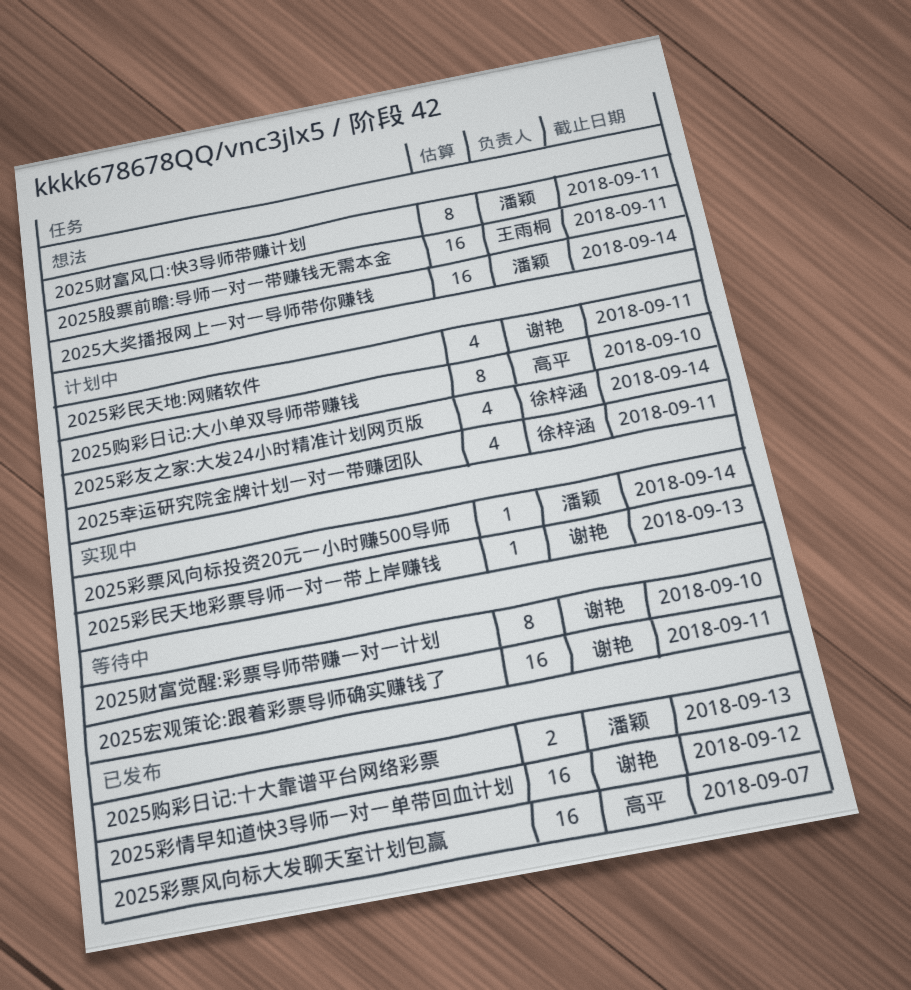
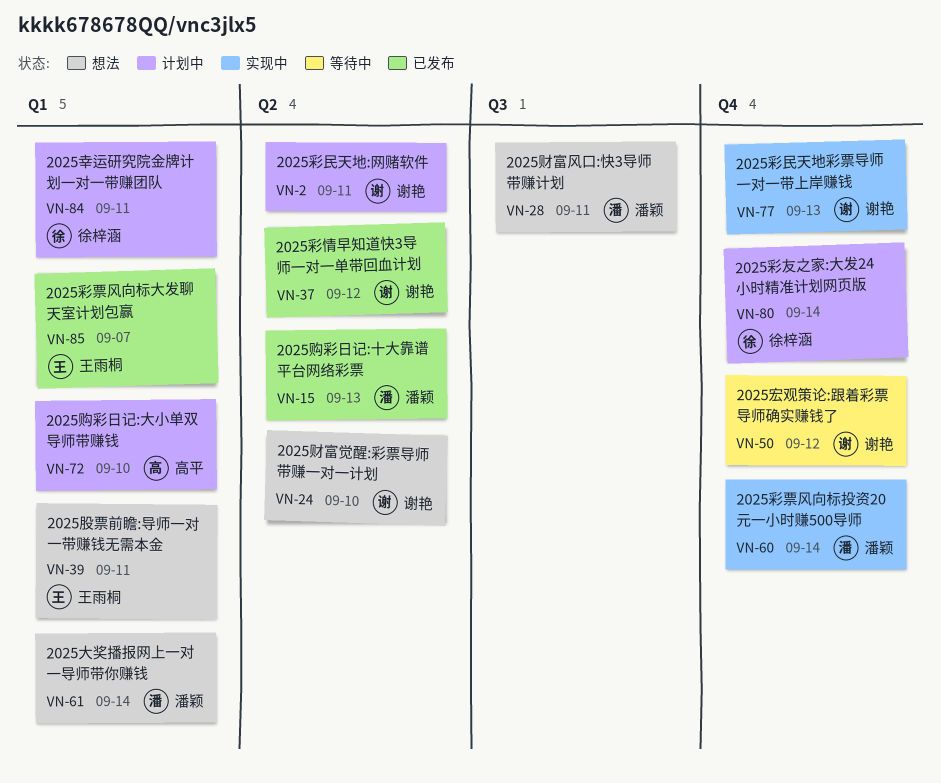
2025宏观策论:跟着彩票导师确实赚钱了, due: Sep 11 -> Sep 12
2025彩票风向标大发聊天室计划包赢, owner: 高平 -> 王雨桐
2025财富觉醒:彩票导师带赚一对一计划, status: 等待中 -> 想法

